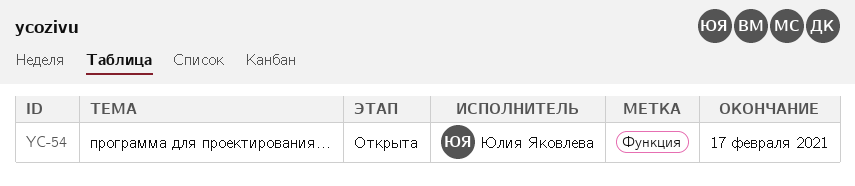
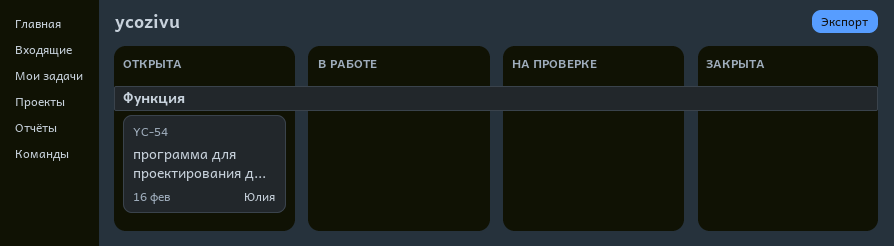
YC-54, due: Feb 17 -> Feb 16

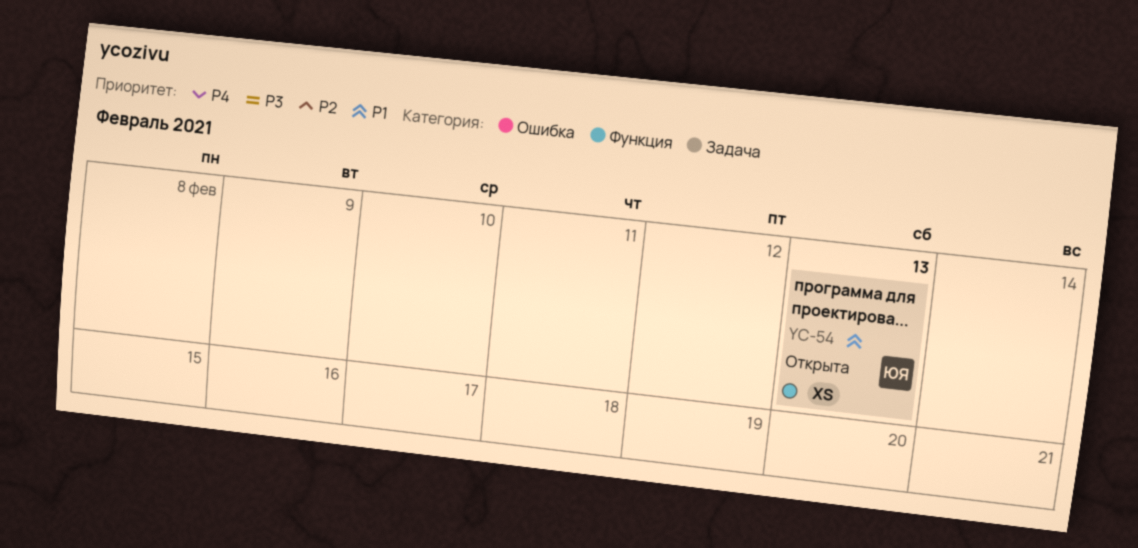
YC-54, due: Feb 16 -> Feb 13

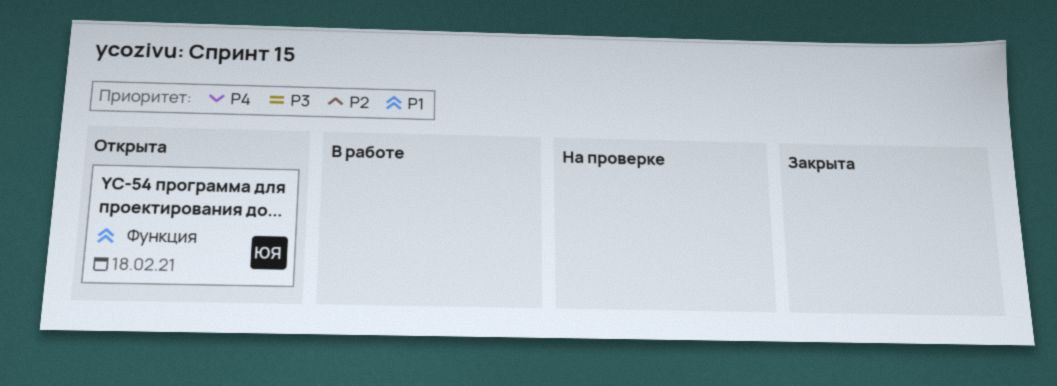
YC-54, due: Feb 13 -> Feb 18

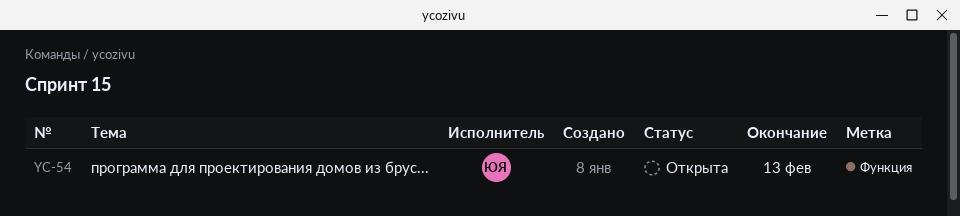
YC-54, due: Feb 18 -> Feb 13

